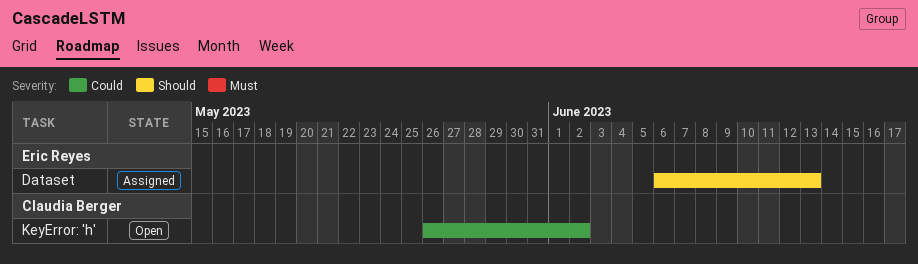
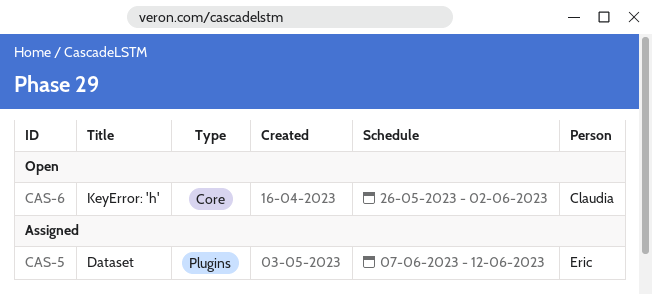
Dataset, start: Jun 6 -> Jun 7
Dataset, due: Jun 13 -> Jun 12

